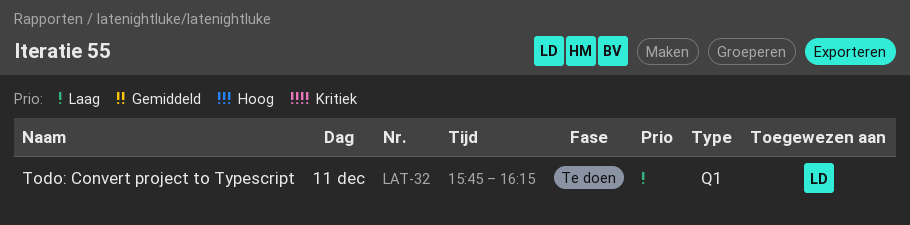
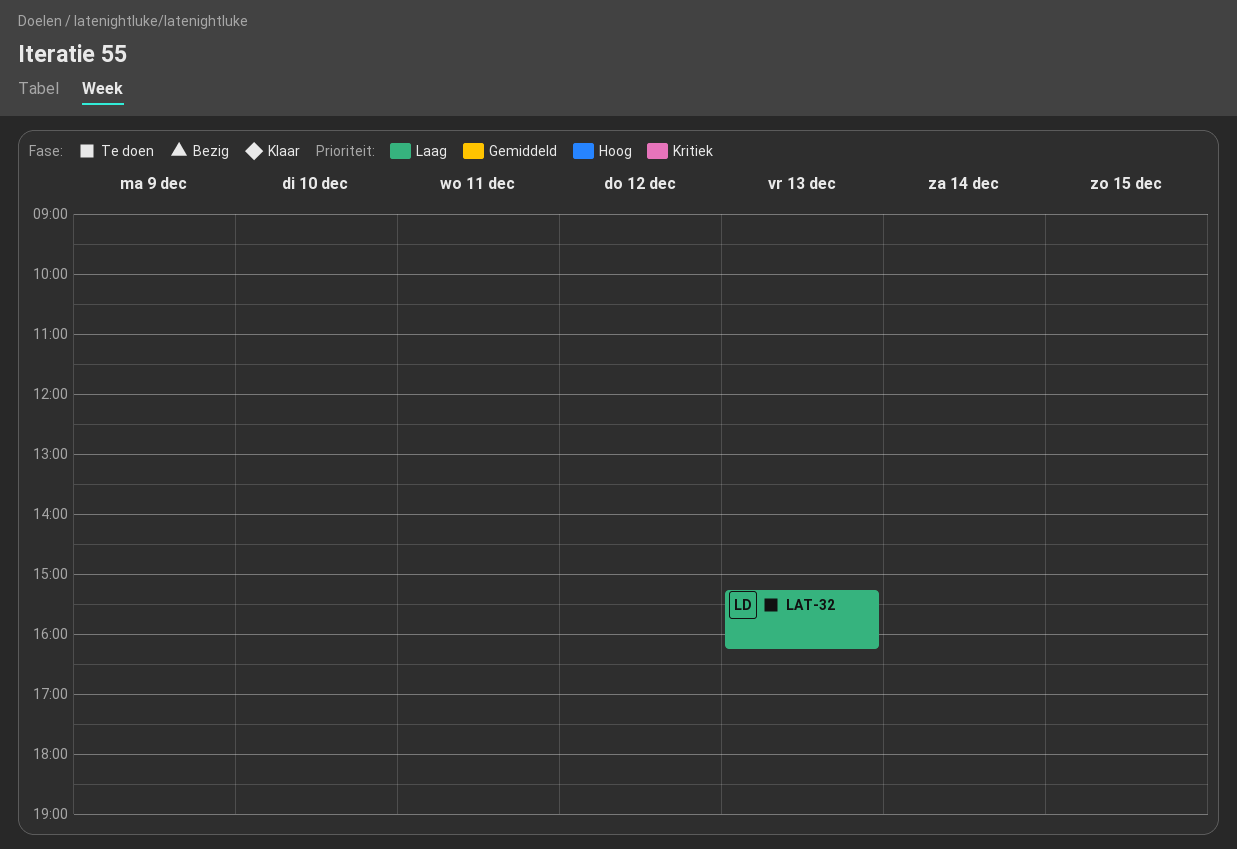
LAT-32, day: Dec 11 -> Dec 13
LAT-32, begins: 15:45 -> 15:15

